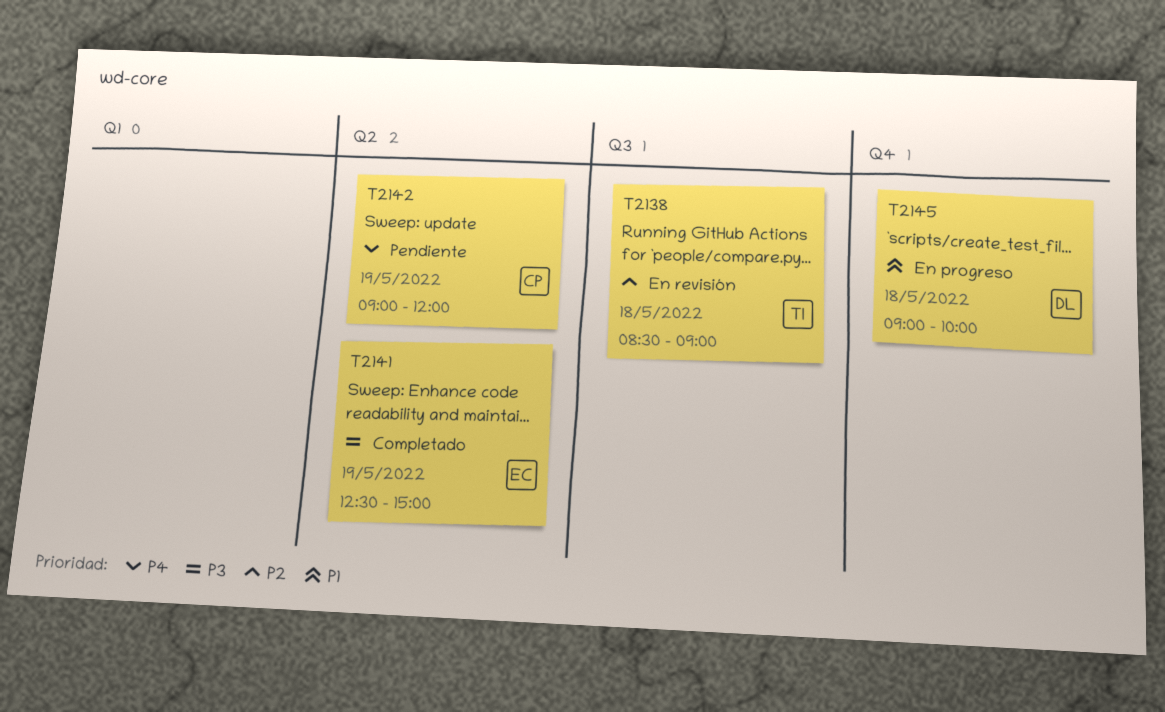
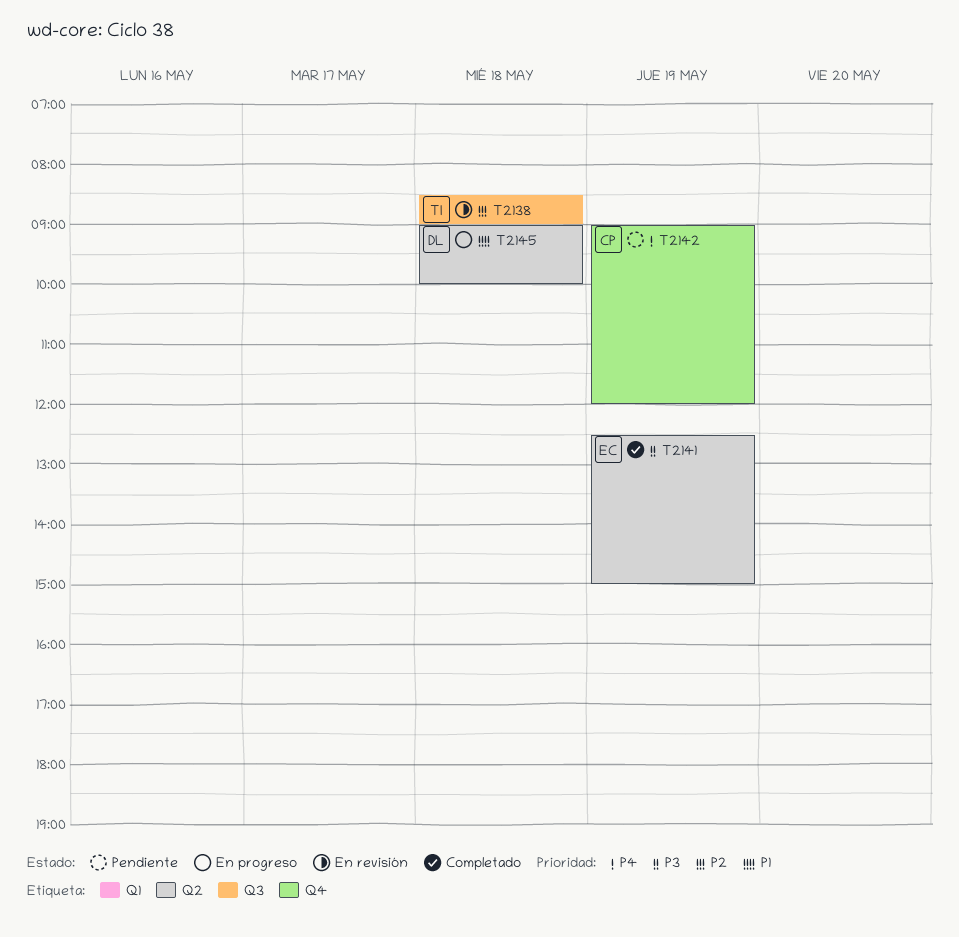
T2142, label: Q2 -> Q4
T2145, label: Q4 -> Q2

